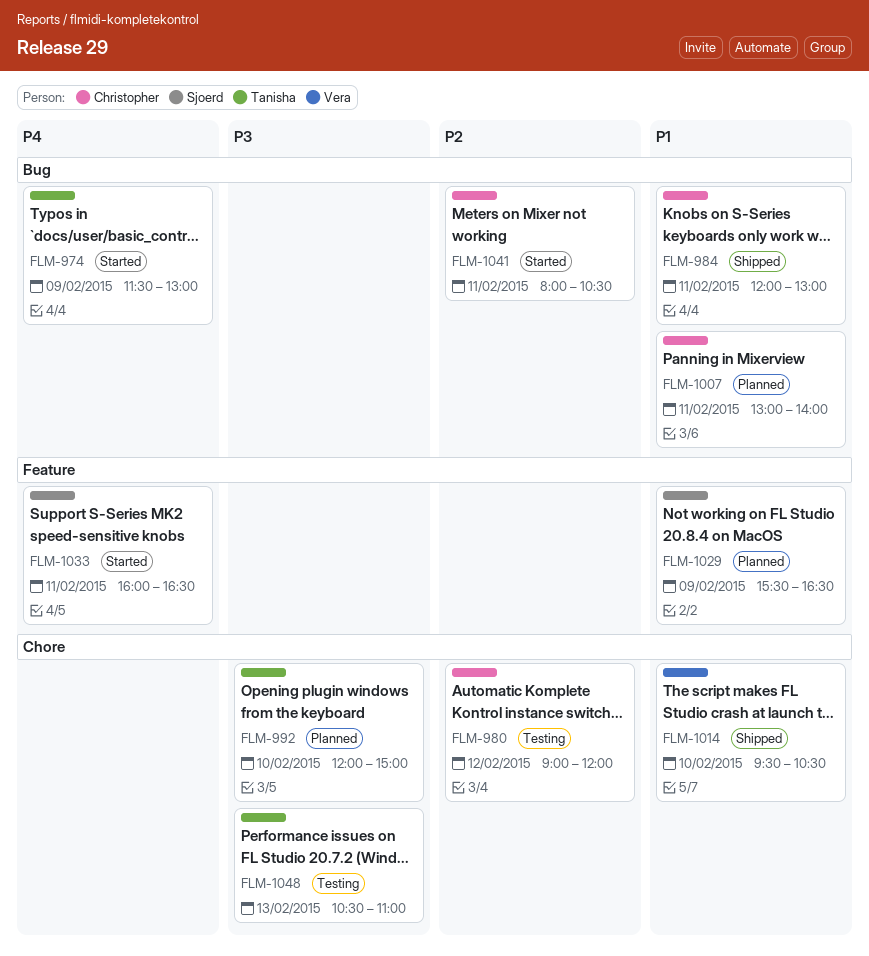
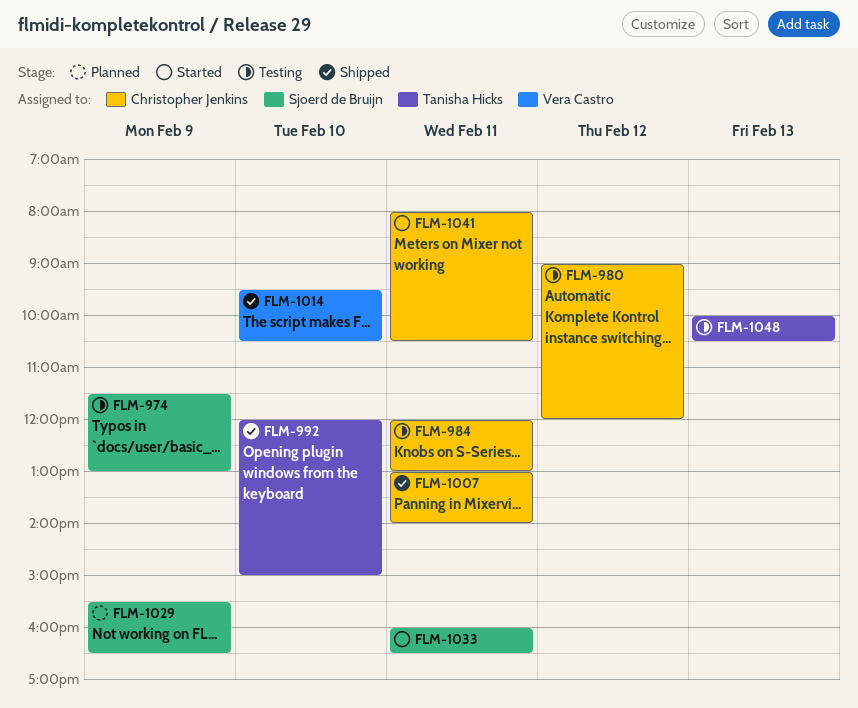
FLM-974, status: Started -> Testing
FLM-974, owner: Tanisha Hicks -> Sjoerd de Bruijn
FLM-984, status: Shipped -> Testing
FLM-992, status: Planned -> Shipped
FLM-1007, status: Planned -> Shipped
FLM-1048, begins: 10:30 -> 10:00
FLM-1048, ends: 11:00 -> 10:30

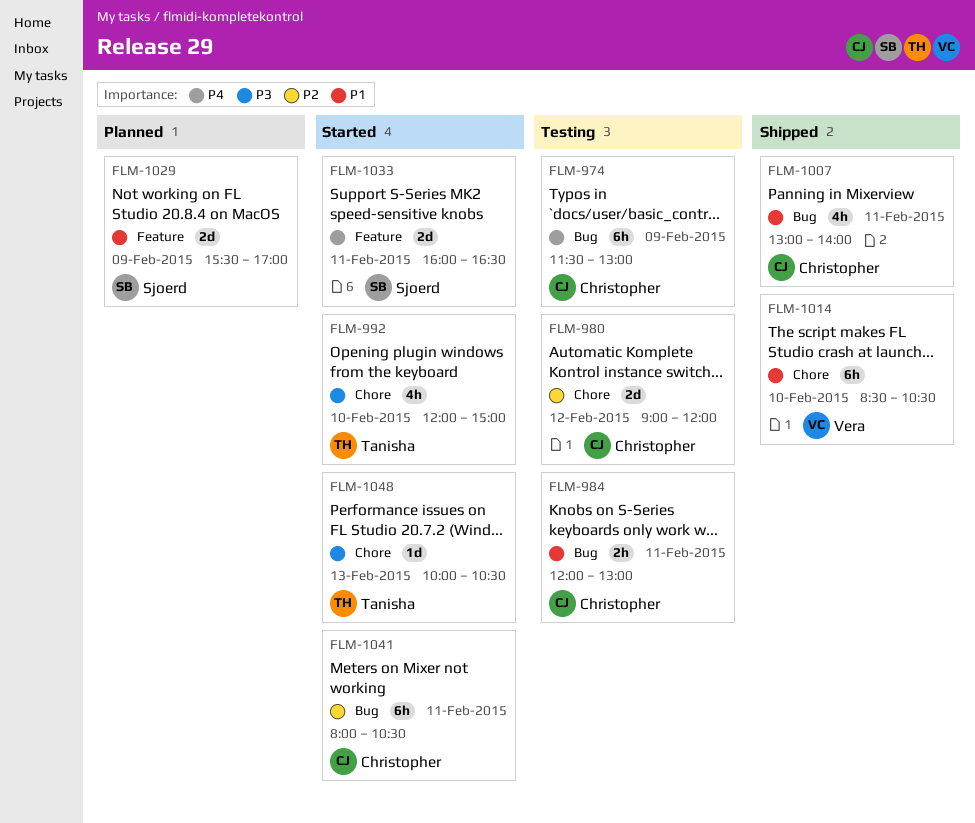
FLM-974, owner: Sjoerd de Bruijn -> Christopher Jenkins
FLM-992, status: Shipped -> Started
FLM-1014, begins: 09:30 -> 08:30
FLM-1029, ends: 16:30 -> 17:00
FLM-1048, status: Testing -> Started

